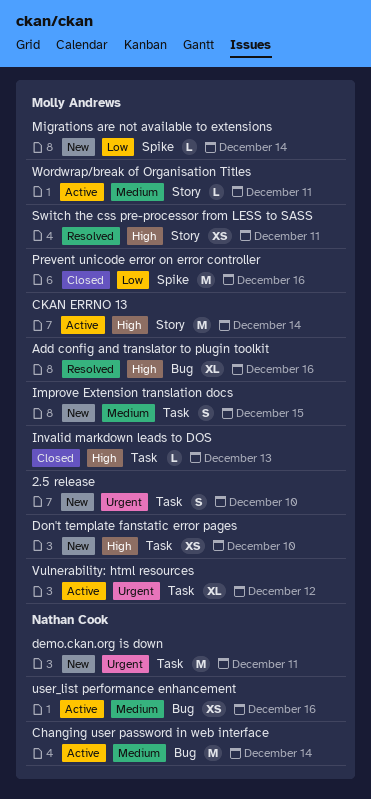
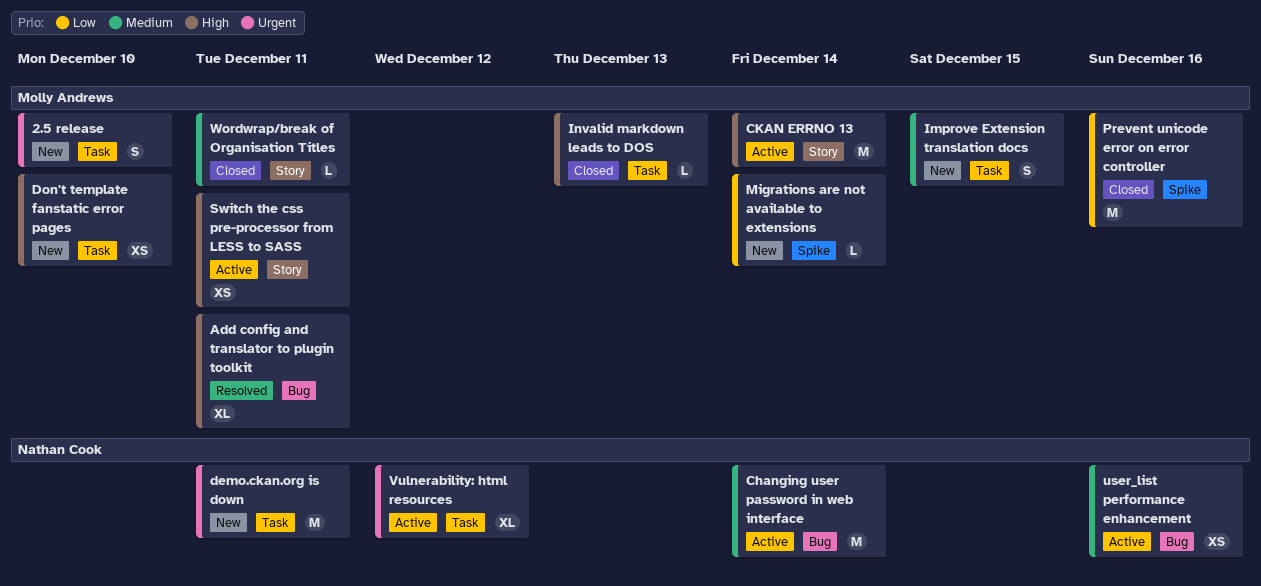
Add config and translator to plugin toolkit, due: Dec 16 -> Dec 11
Switch the css pre-processor from LESS to SASS, status: Resolved -> Active
Vulnerability: html resources, owner: Molly Andrews -> Nathan Cook
Wordwrap/break of Organisation Titles, status: Active -> Closed

